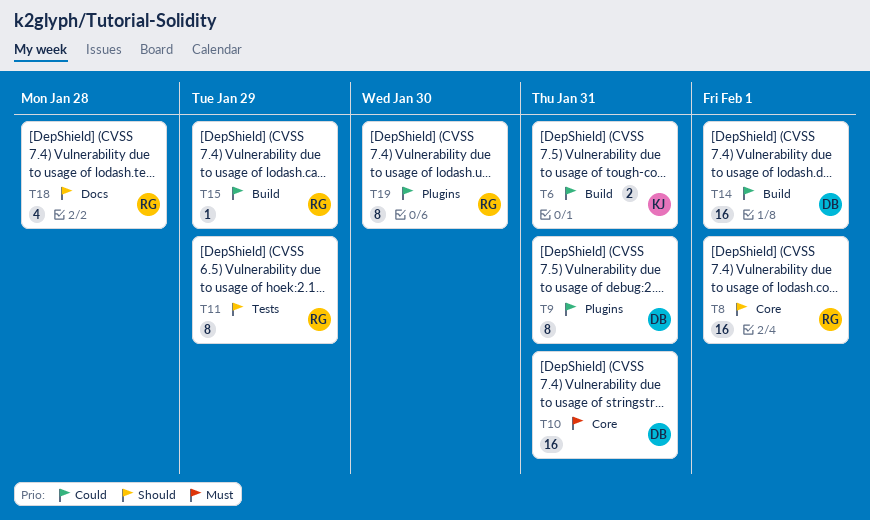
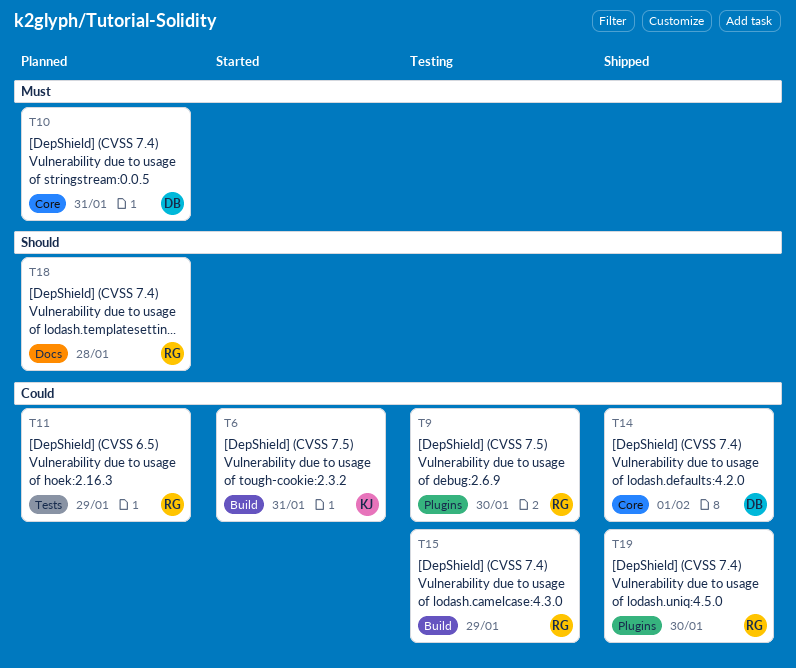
T8: present -> none
T9, owner: DB -> RG
T9, due: Jan 31 -> Jan 30
T11, priority: Should -> Could
T14, label: Build -> Core

